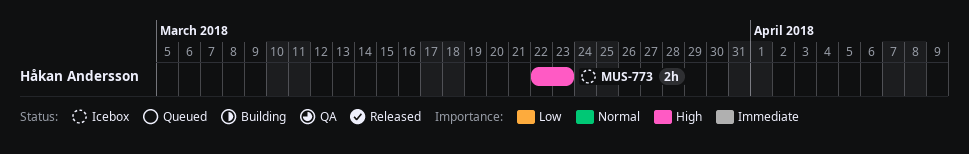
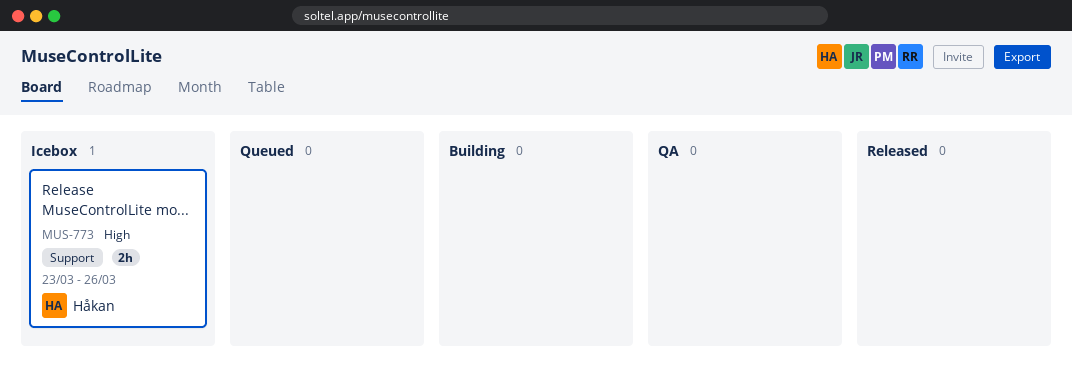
MUS-773, start: Mar 22 -> Mar 23
MUS-773, due: Mar 23 -> Mar 26

